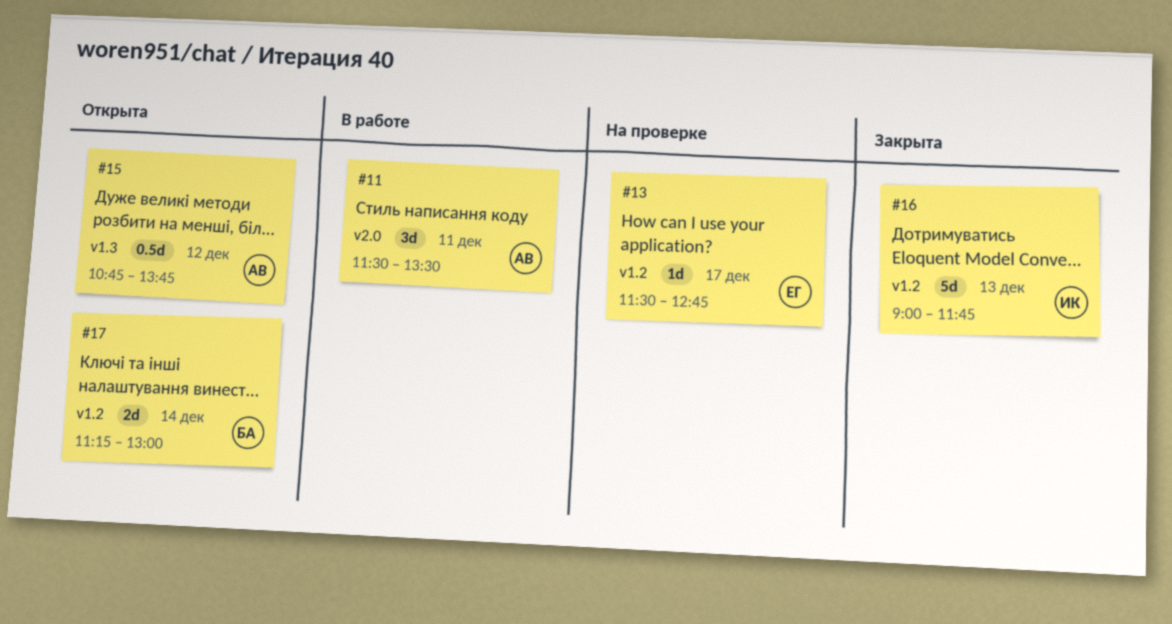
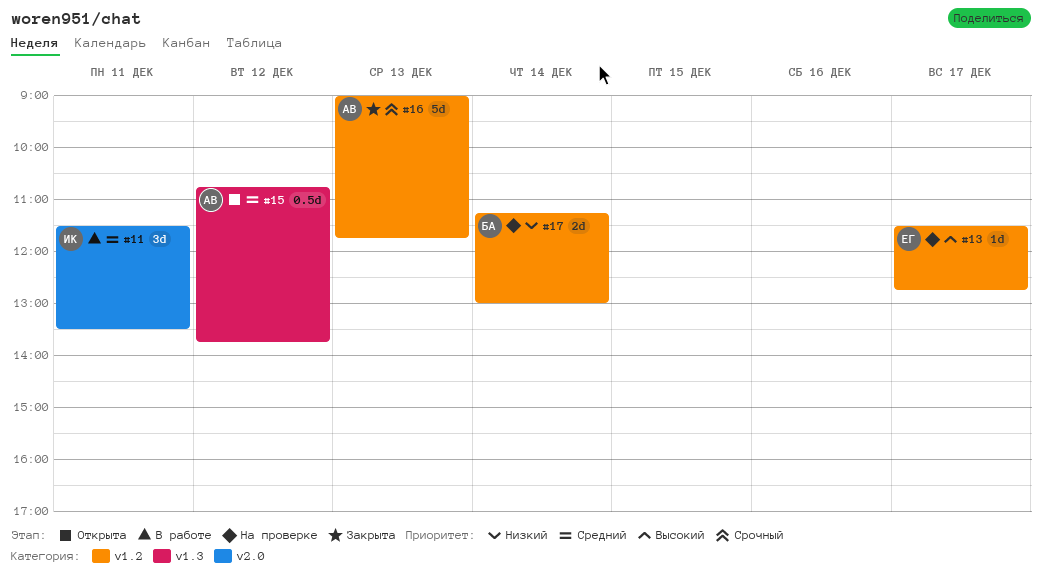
#11, owner: АВ -> ИК
#16, owner: ИК -> АВ
#17, status: Открыта -> На проверке

